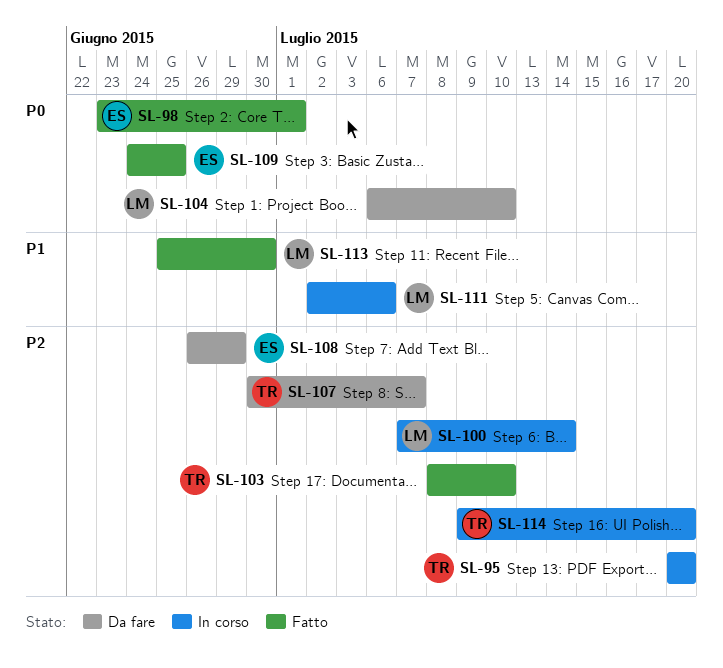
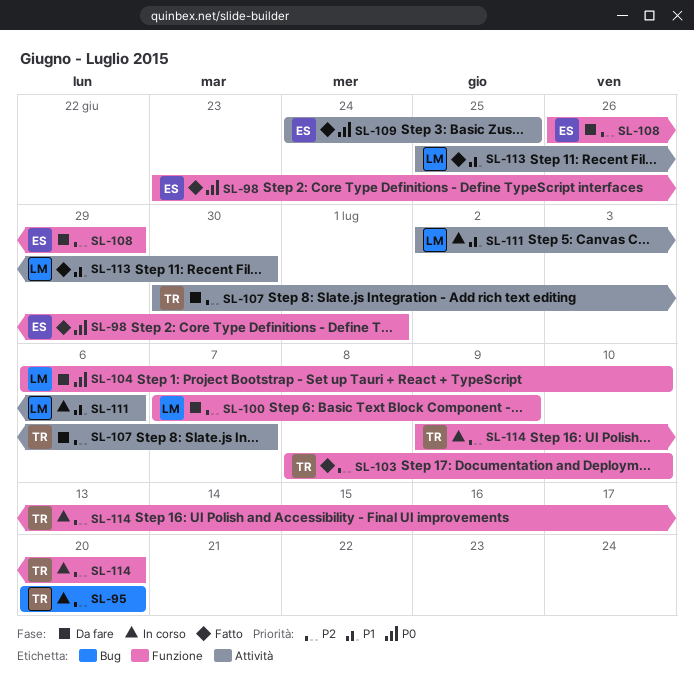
SL-100, status: In corso -> Da fare
SL-100, due: Jul 14 -> Jul 9

